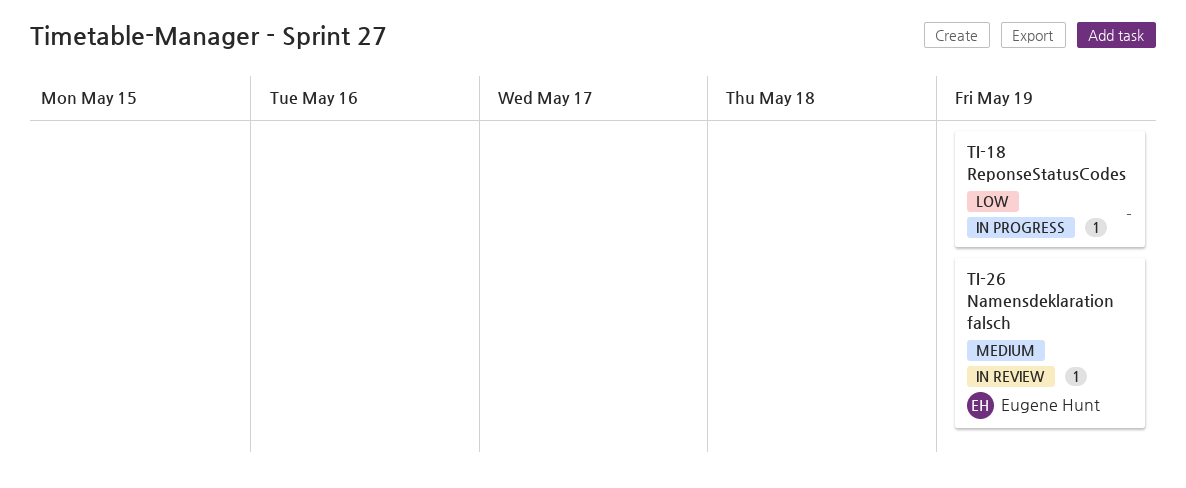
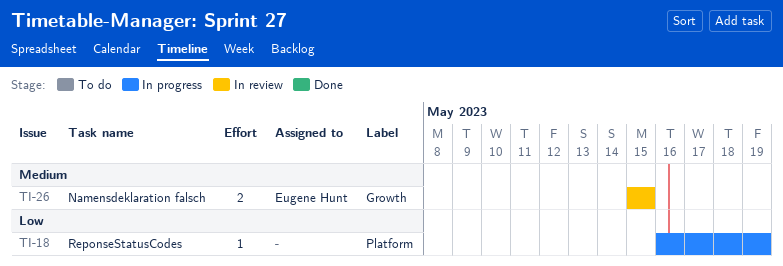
TI-26, estimate: 1 -> 2
TI-26, due: May 19 -> May 15

